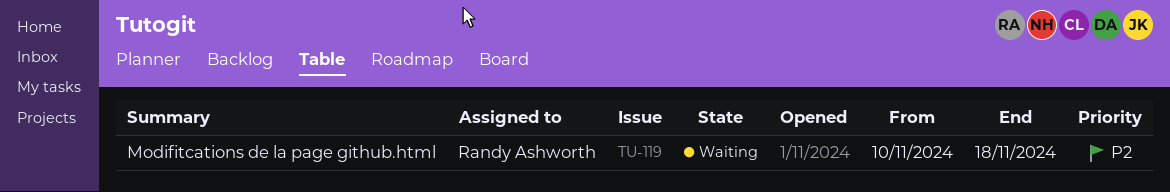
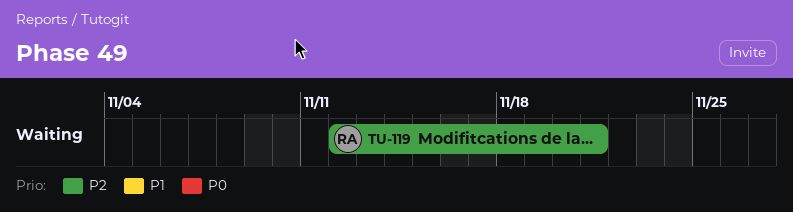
TU-119, start: Nov 10 -> Nov 12
TU-119, due: Nov 18 -> Nov 21

